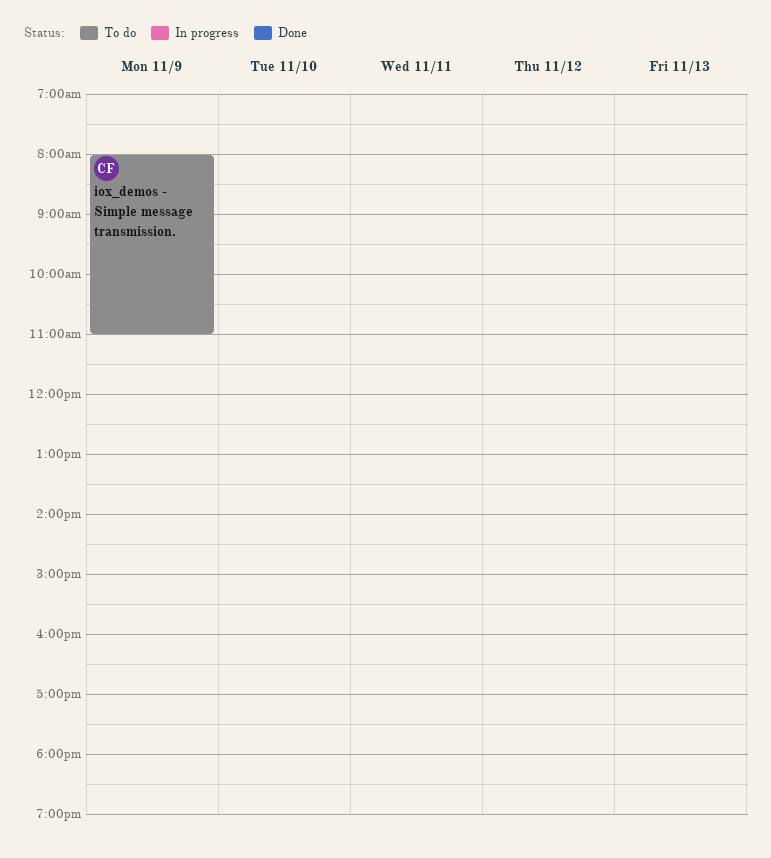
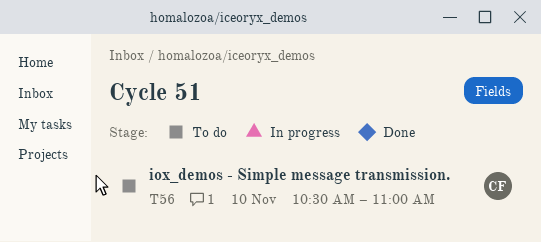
iox_demos - Simple message transmission., day: Nov 9 -> Nov 10
iox_demos - Simple message transmission., begins: 08:00 -> 10:30

